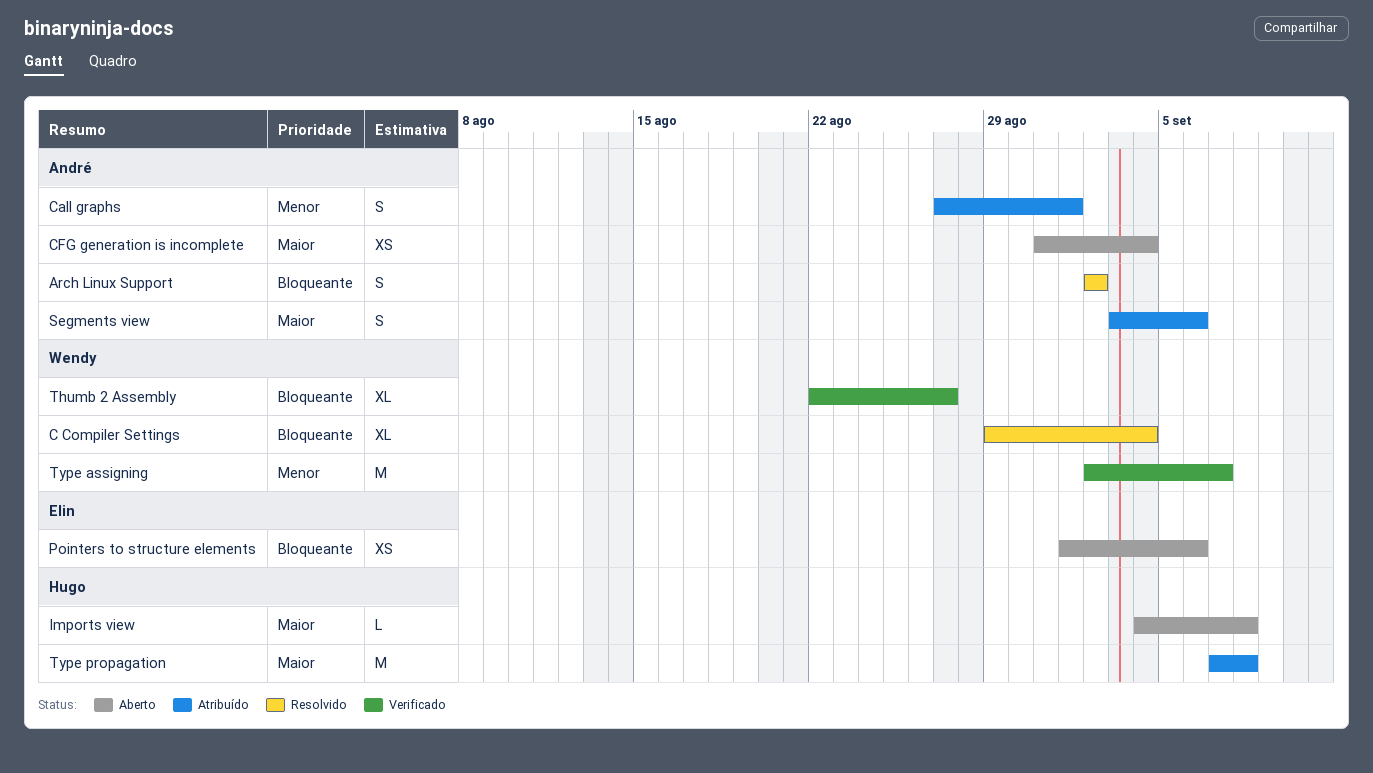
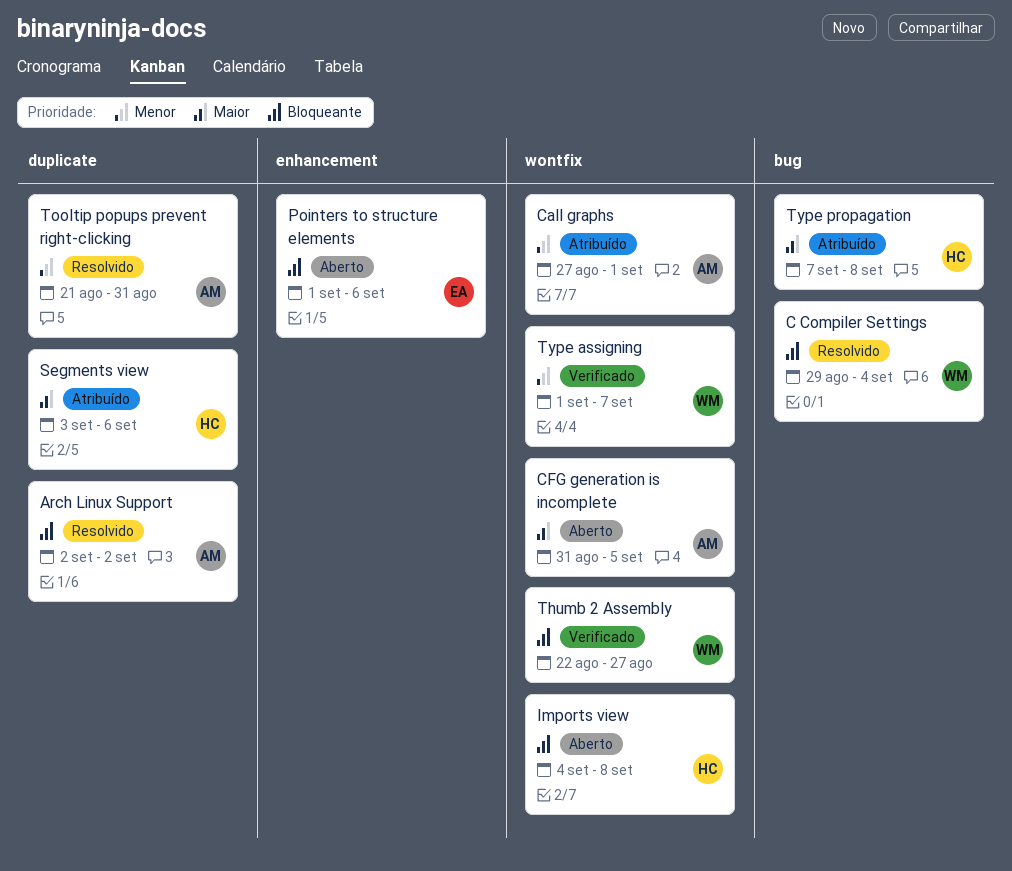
CFG generation is incomplete, due: Sep 4 -> Sep 5
Imports view, priority: Maior -> Bloqueante
Segments view, owner: André -> Hugo
Tooltip popups prevent right-clicking: none -> present
Type assigning, start: Sep 2 -> Sep 1

